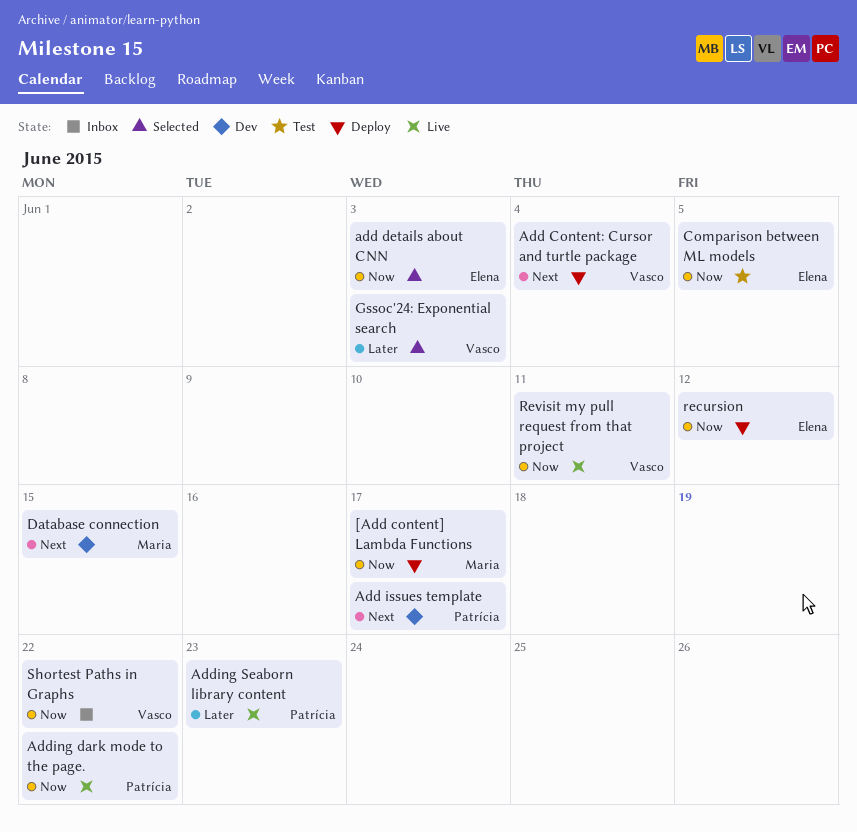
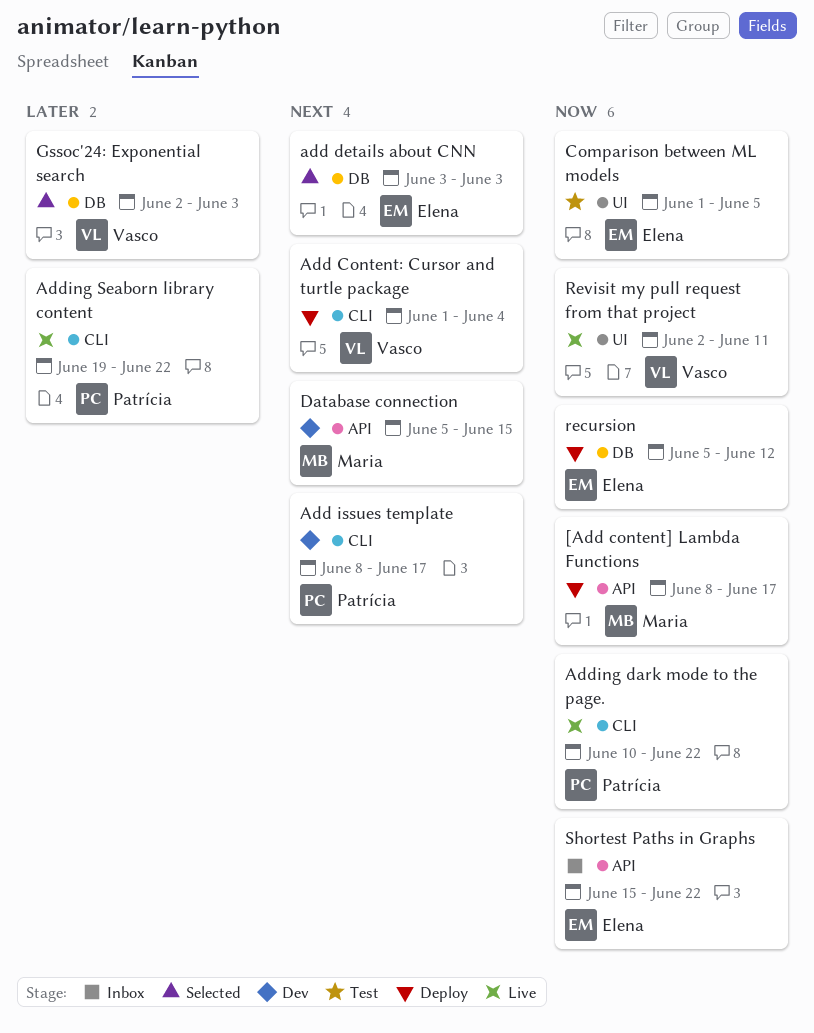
add details about CNN, priority: Now -> Next
Adding Seaborn library content, due: Jun 23 -> Jun 22
Shortest Paths in Graphs, owner: Vasco -> Elena

